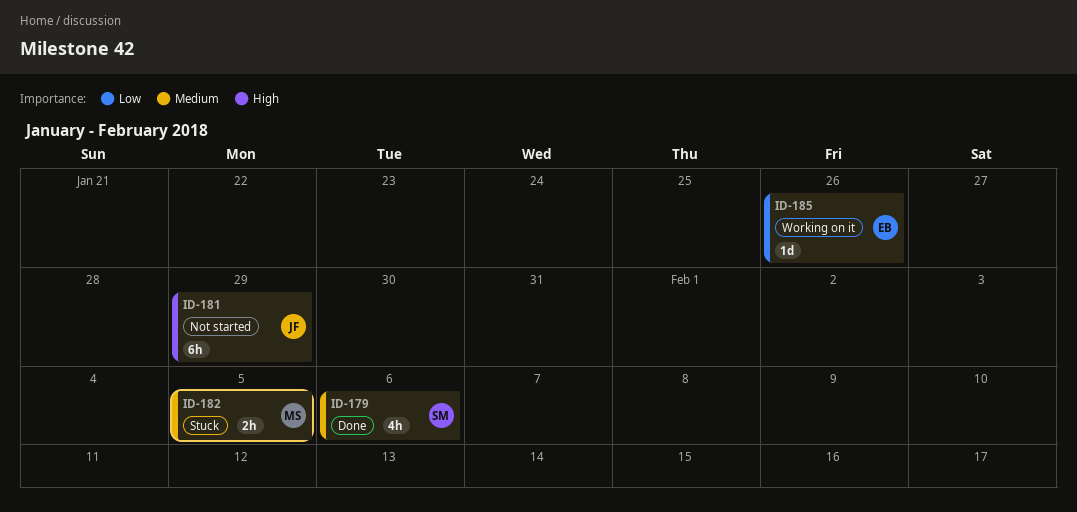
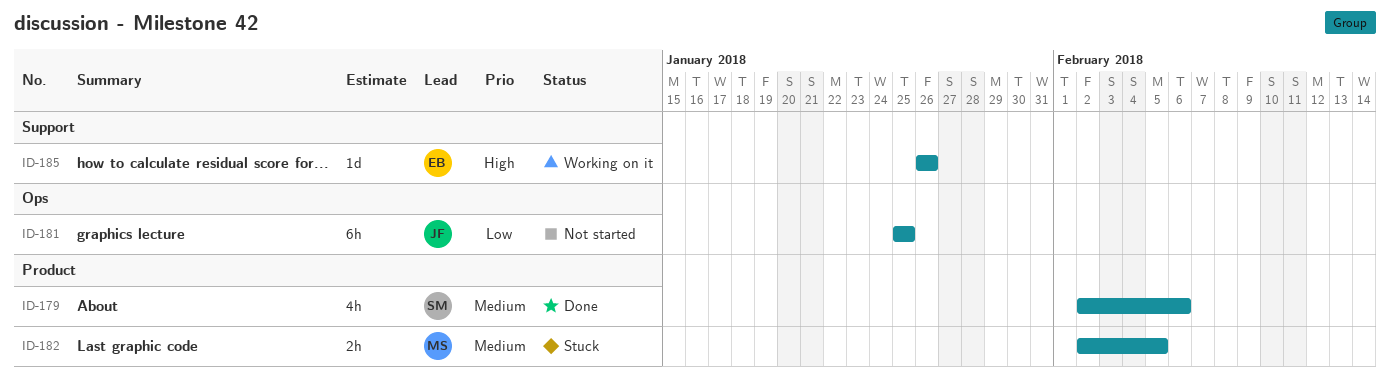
ID-181, priority: High -> Low
ID-181, due: Jan 29 -> Jan 25
ID-185, priority: Low -> High

